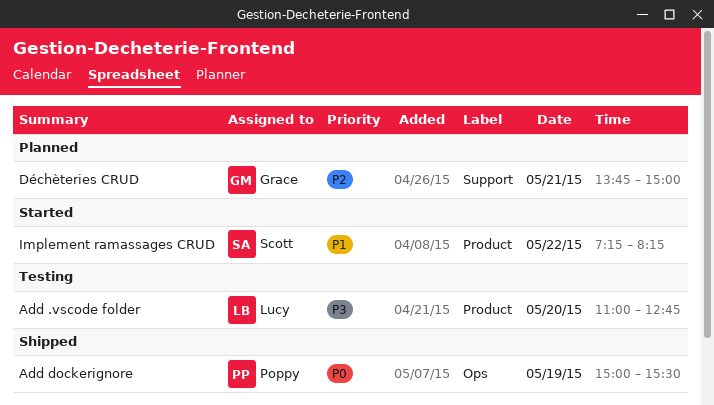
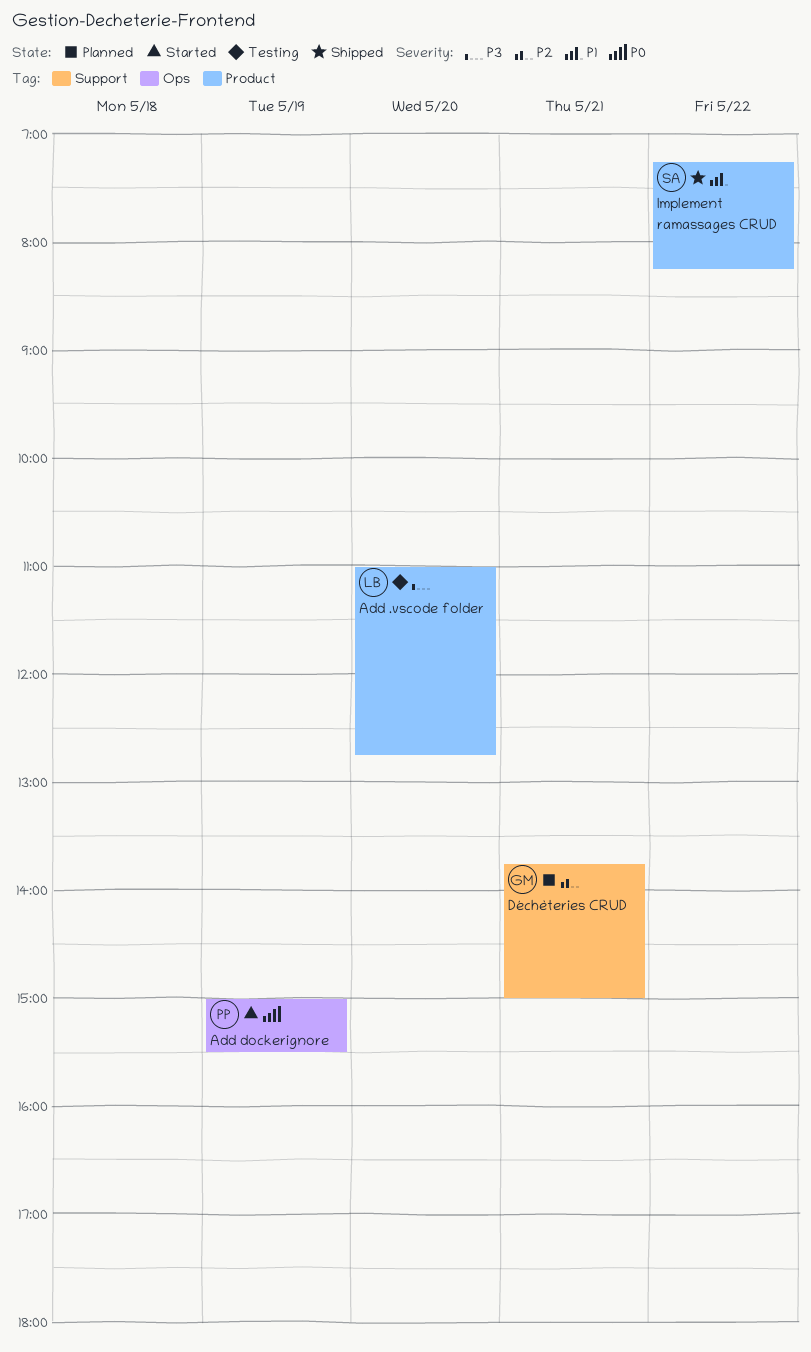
Add dockerignore, status: Shipped -> Started
Implement ramassages CRUD, status: Started -> Shipped

